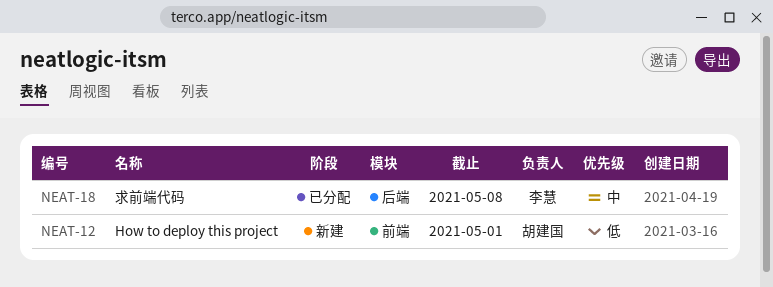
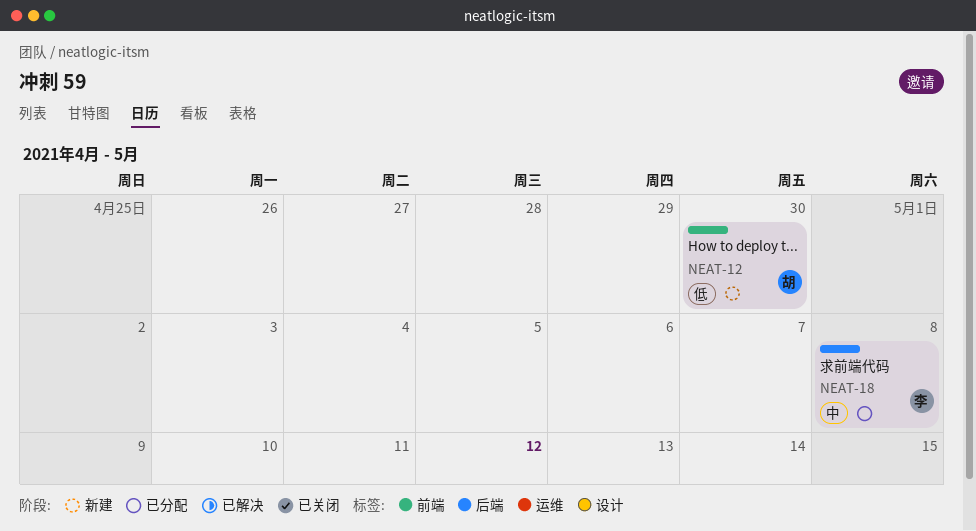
NEAT-12, due: May 1 -> Apr 30

